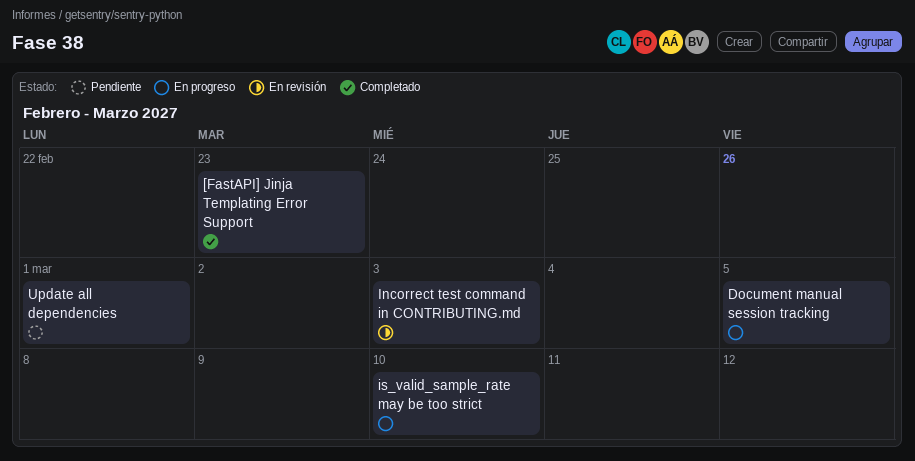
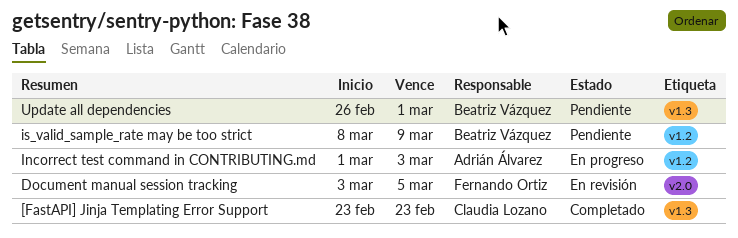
Document manual session tracking, status: En progreso -> En revisión
Incorrect test command in CONTRIBUTING.md, status: En revisión -> En progreso
is_valid_sample_rate may be too strict, status: En progreso -> Pendiente
is_valid_sample_rate may be too strict, due: Mar 10 -> Mar 9

